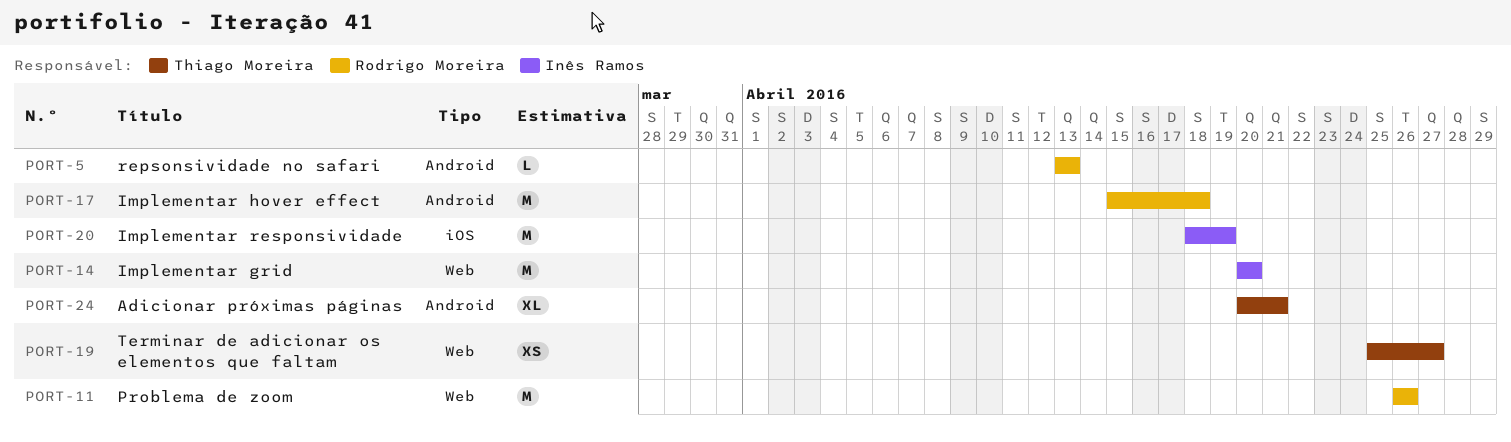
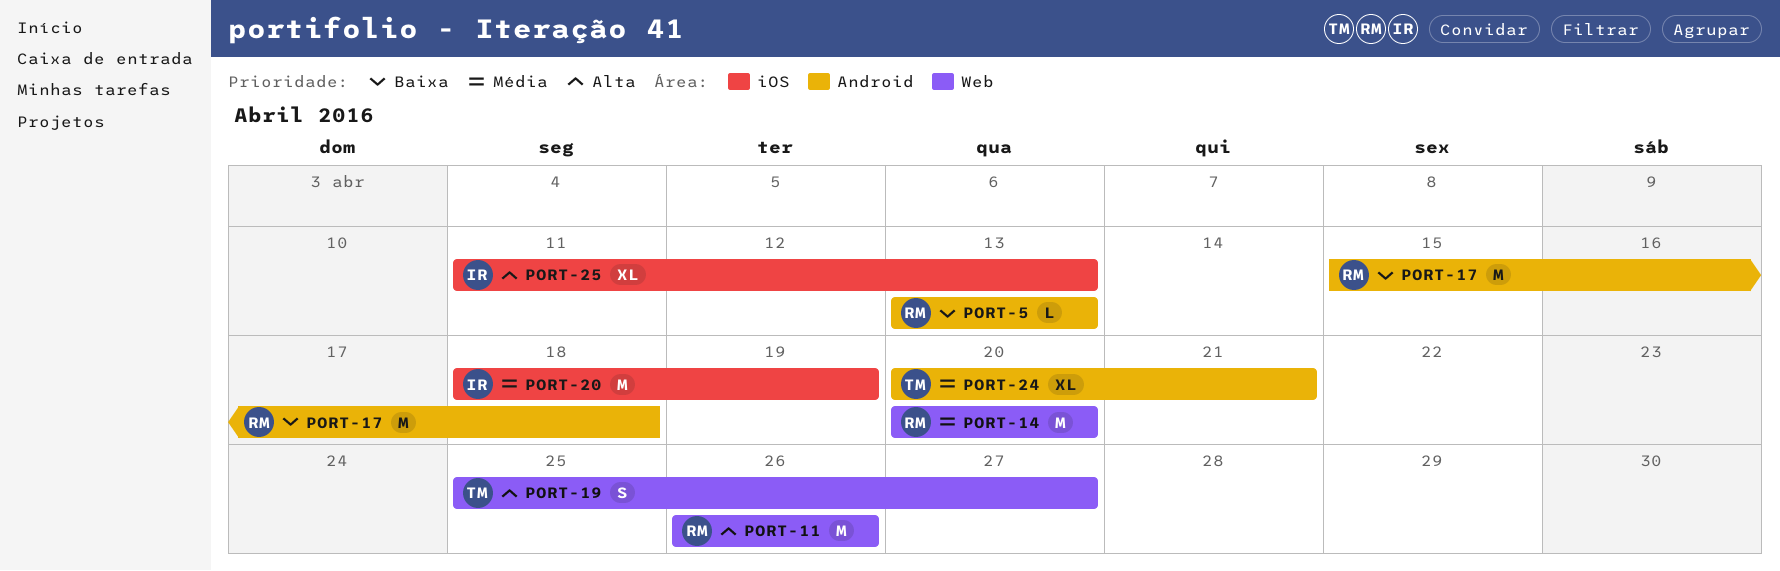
PORT-14, owner: Inês Ramos -> Rodrigo Moreira
PORT-19, estimate: XS -> S
PORT-25: none -> present

